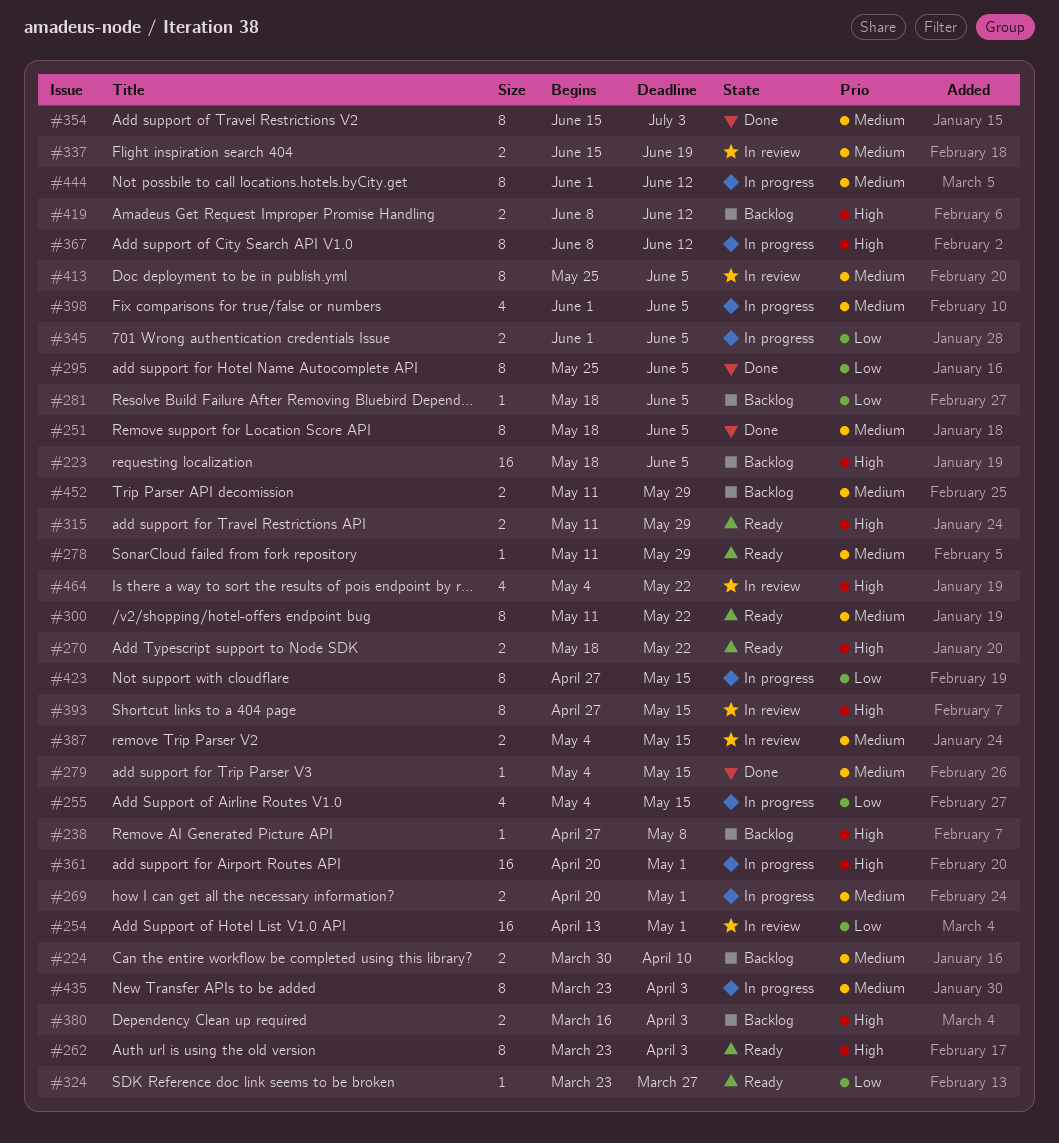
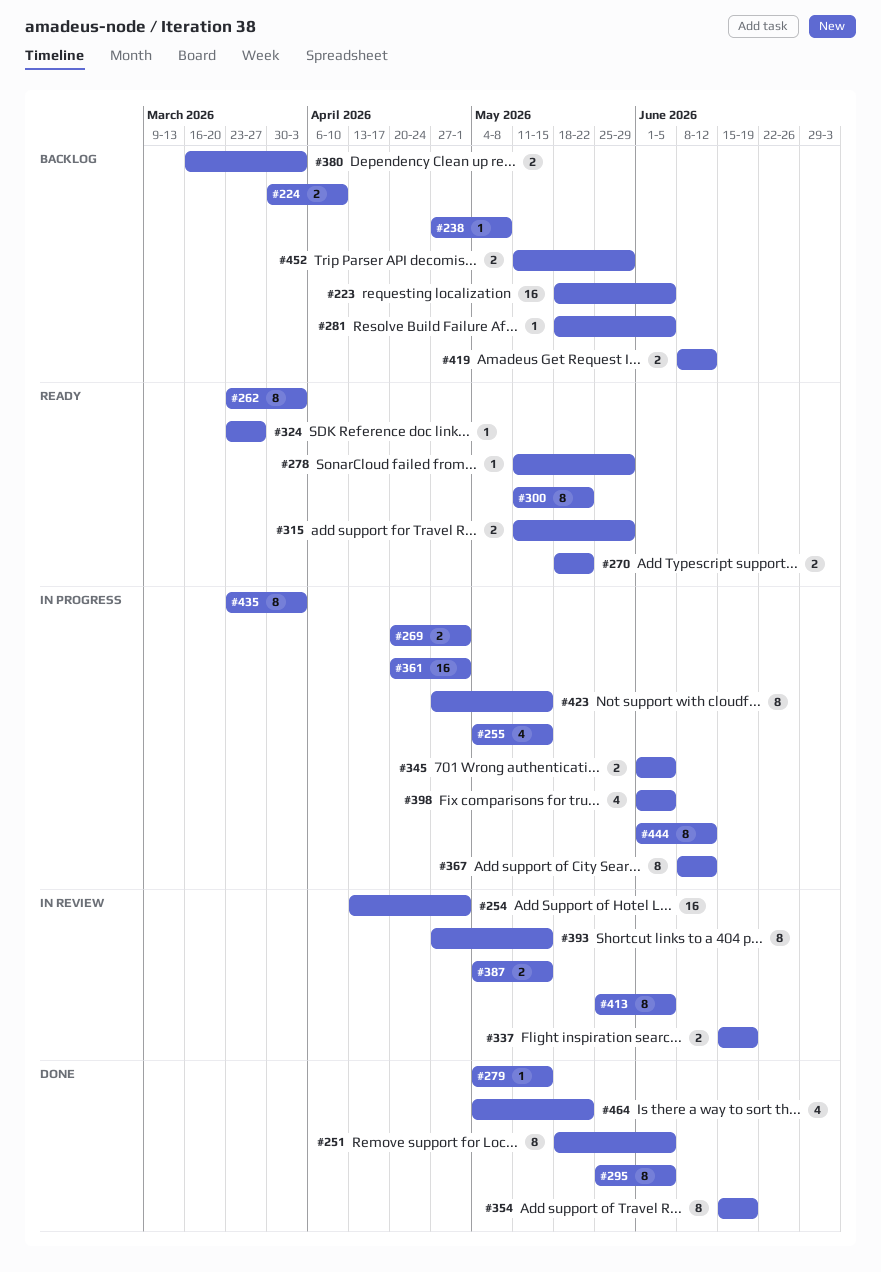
#354, due: Jul 3 -> Jun 19
#464, status: In review -> Done

